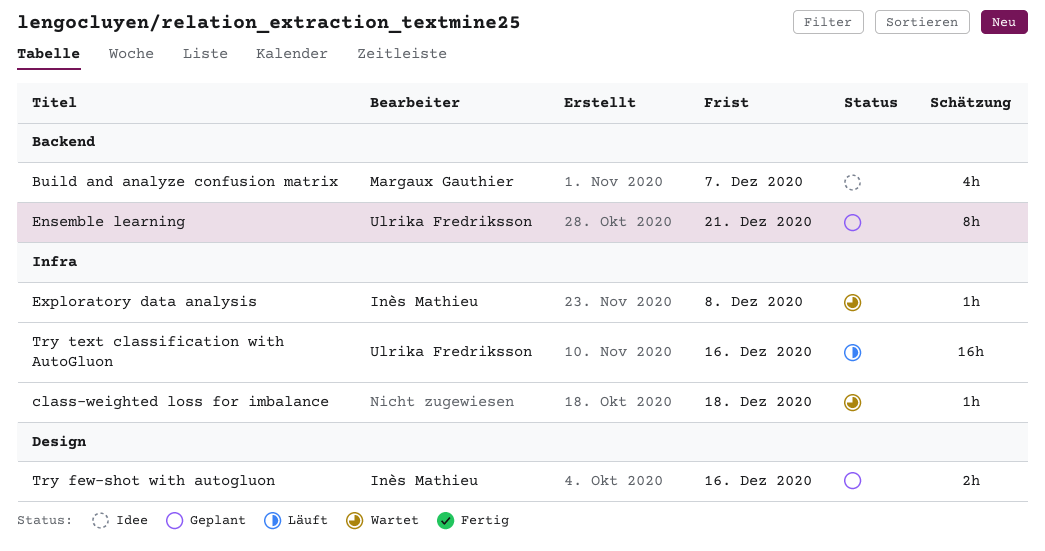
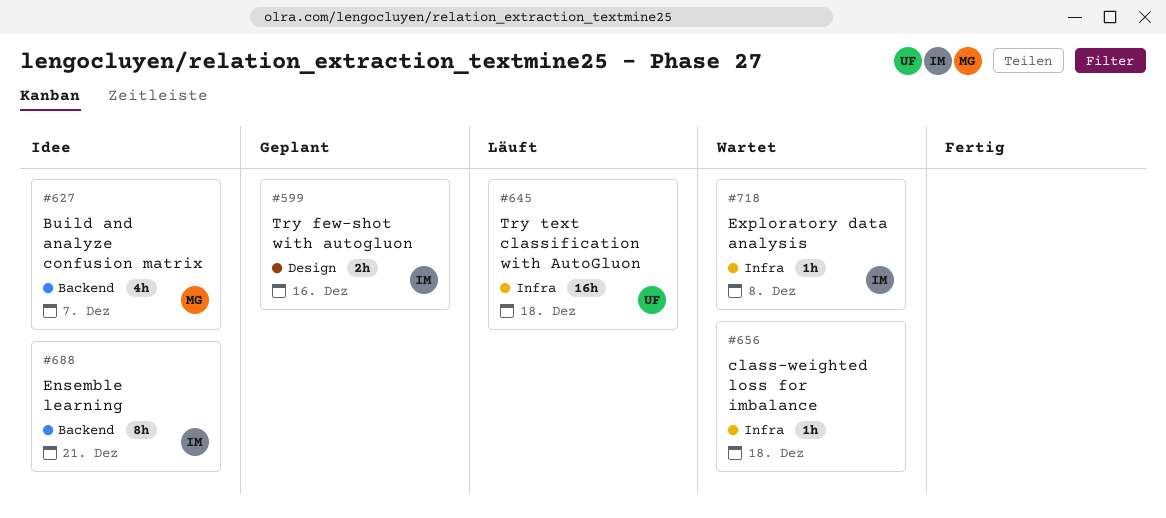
Ensemble learning, status: Geplant -> Idee
Ensemble learning, owner: Ulrika Fredriksson -> Inès Mathieu
Try text classification with AutoGluon, due: Dec 16 -> Dec 18

